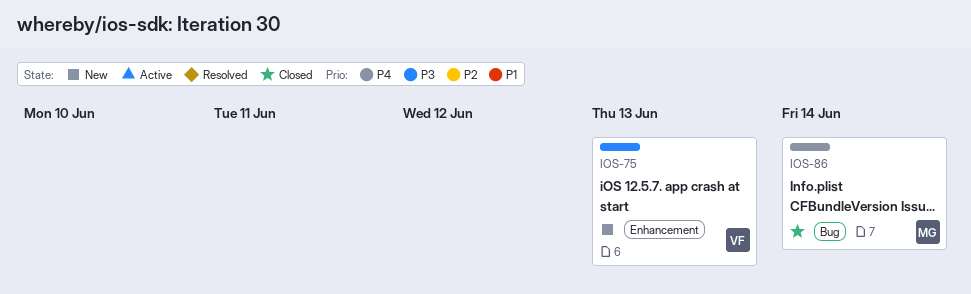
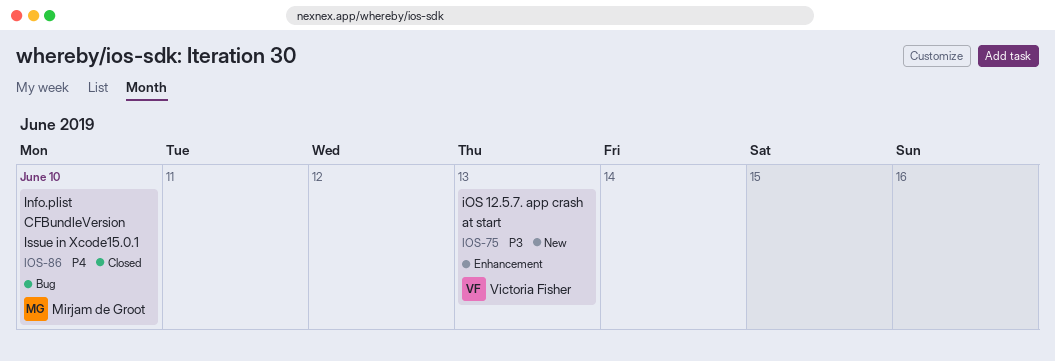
IOS-86, due: Jun 14 -> Jun 10

